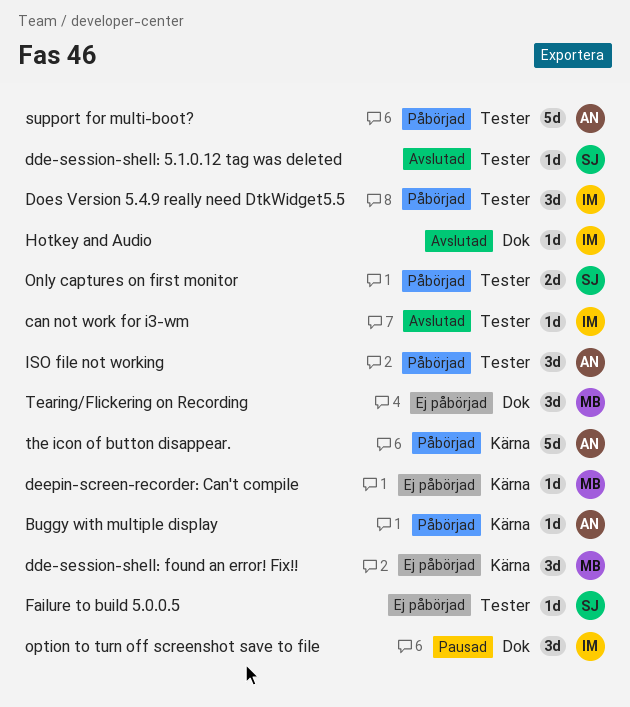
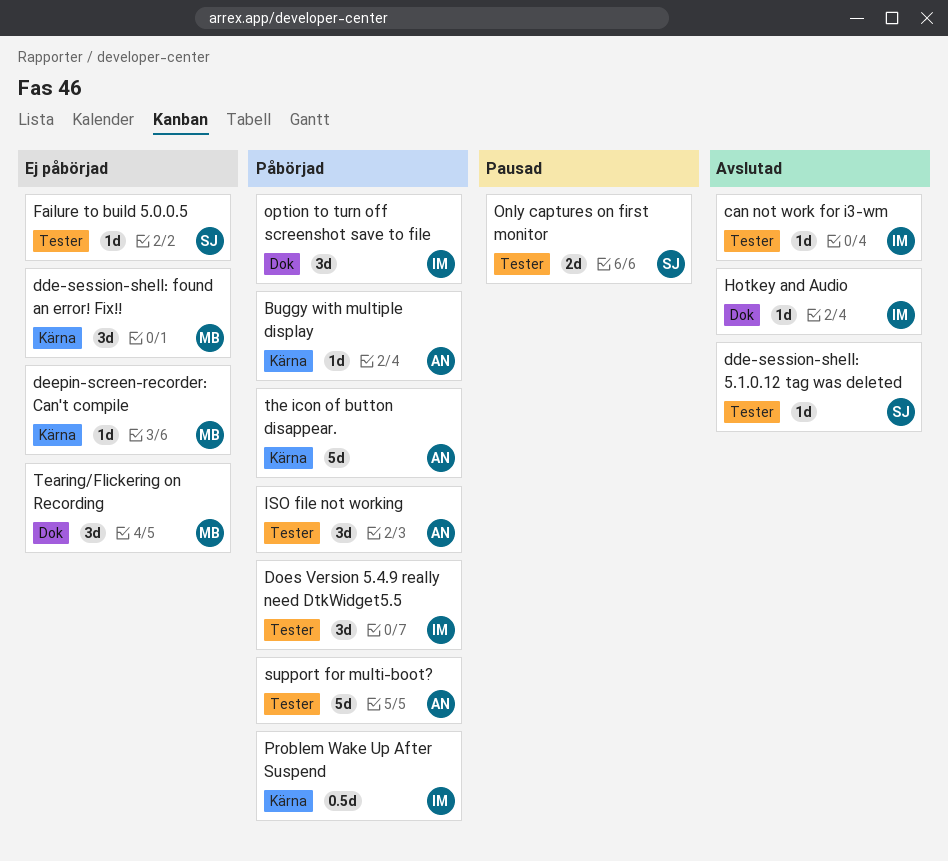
Only captures on first monitor, status: Påbörjad -> Pausad
option to turn off screenshot save to file, status: Pausad -> Påbörjad
Problem Wake Up After Suspend: none -> present

